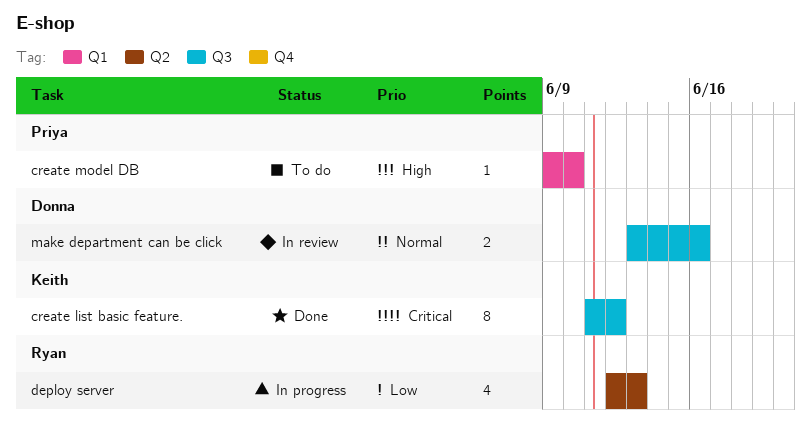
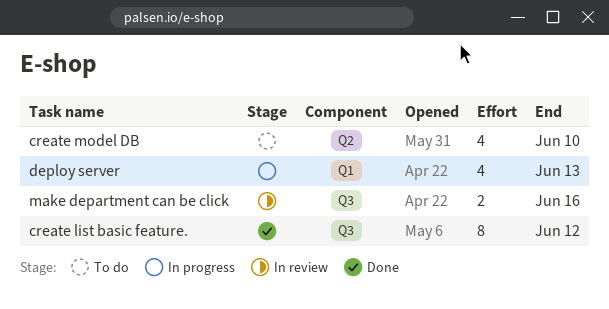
create model DB, label: Q1 -> Q2
create model DB, estimate: 1 -> 4
deploy server, label: Q2 -> Q1

